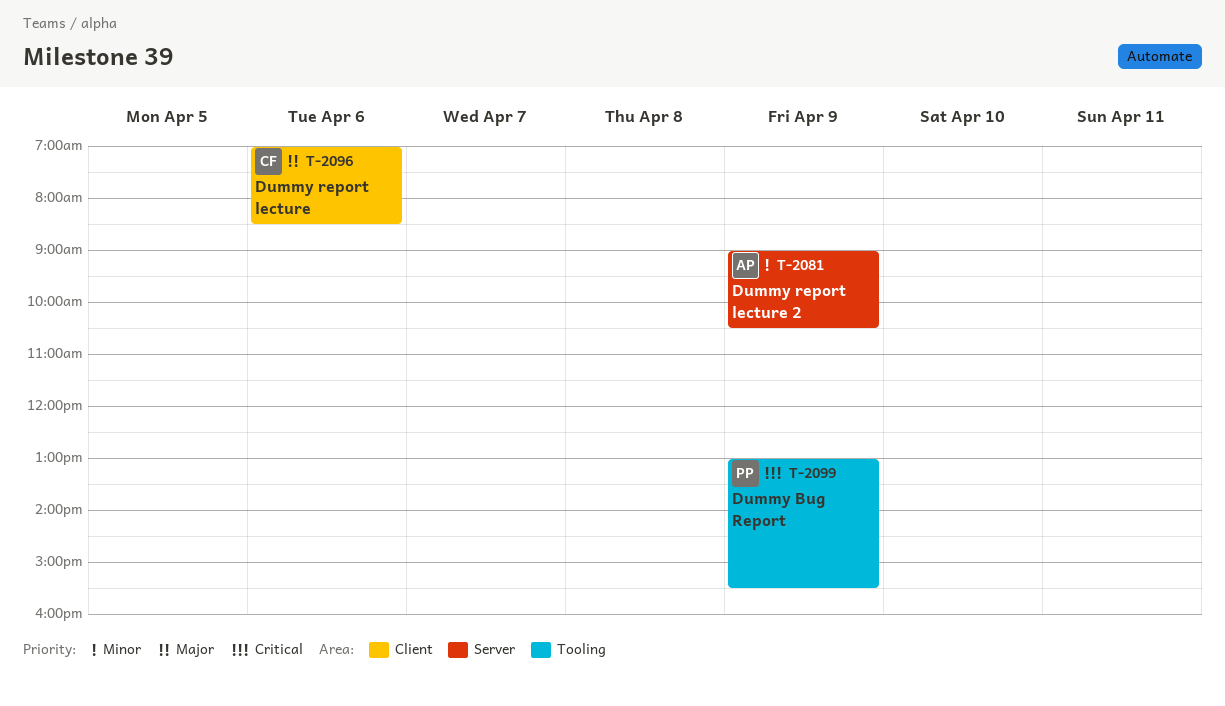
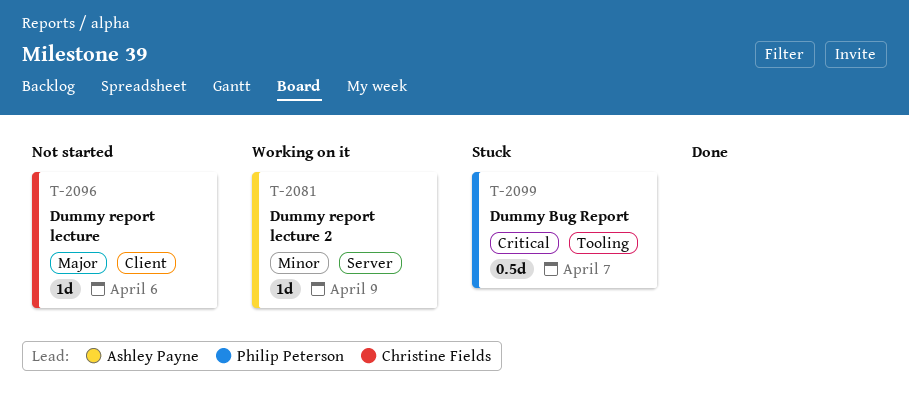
T-2099, day: Apr 9 -> Apr 7

